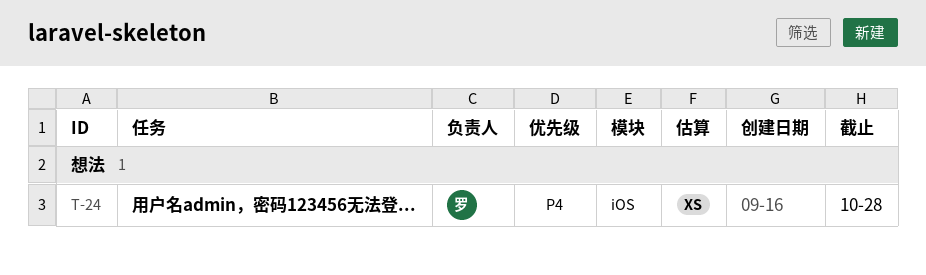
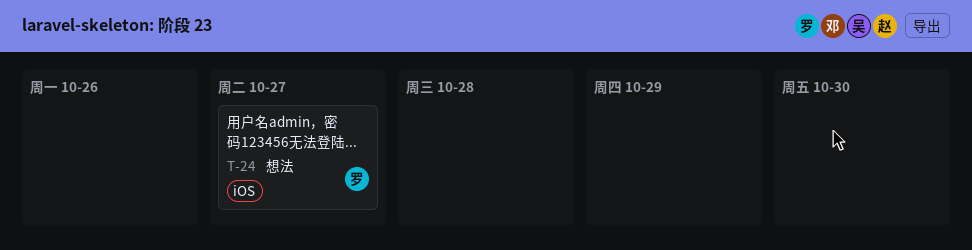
T-24, due: Oct 28 -> Oct 27

